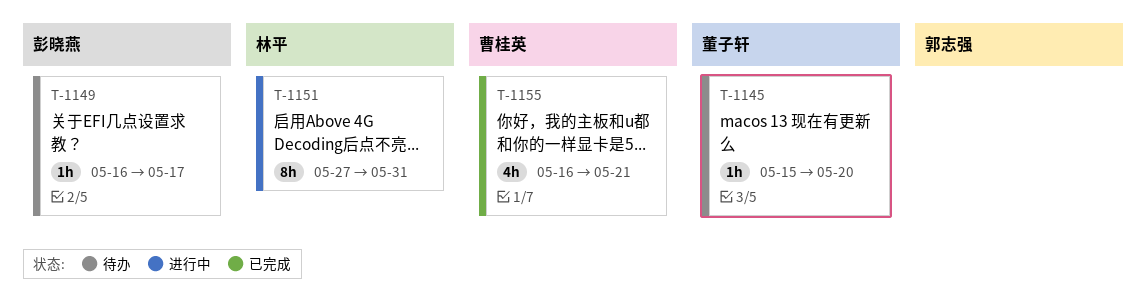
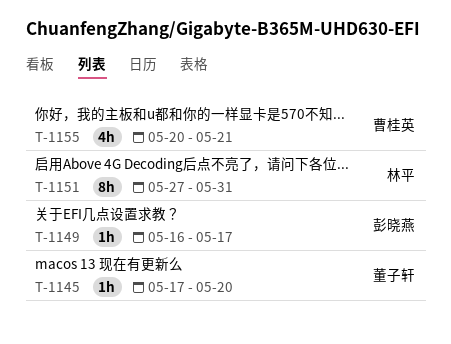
T-1145, start: May 15 -> May 17
T-1155, start: May 16 -> May 20

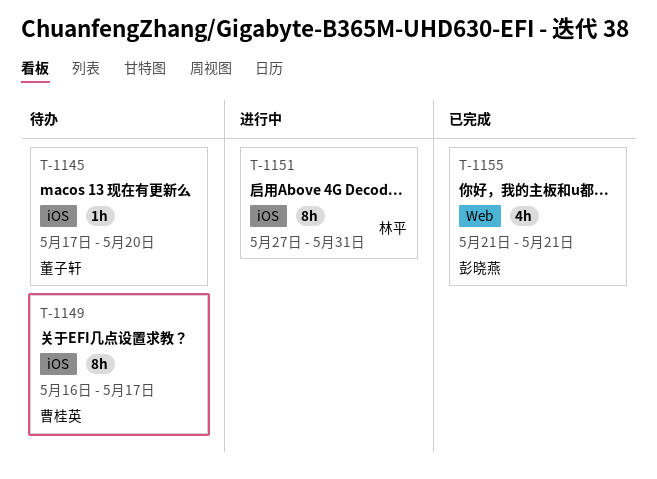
T-1149, owner: 彭晓燕 -> 曹桂英
T-1149, estimate: 1h -> 8h
T-1155, owner: 曹桂英 -> 彭晓燕
T-1155, start: May 20 -> May 21

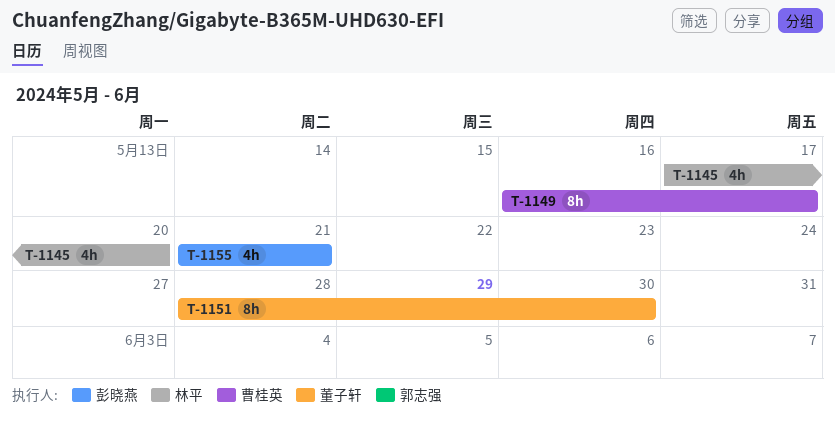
T-1145, owner: 董子轩 -> 林平
T-1145, estimate: 1h -> 4h
T-1151, owner: 林平 -> 董子轩
T-1151, start: May 27 -> May 28
T-1151, due: May 31 -> May 30

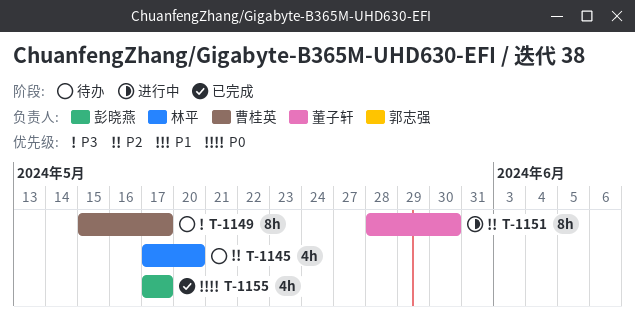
T-1149, start: May 16 -> May 15
T-1155, start: May 21 -> May 17
T-1155, due: May 21 -> May 17

